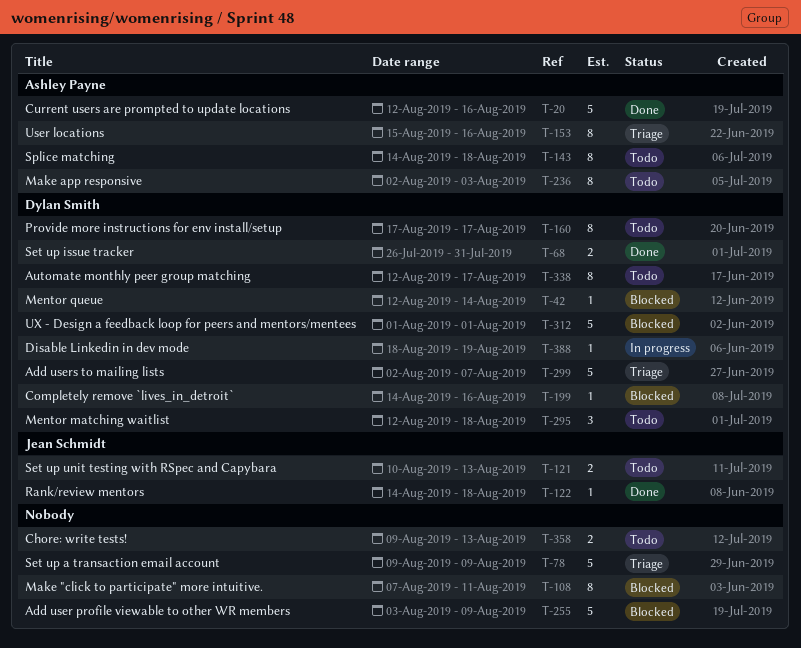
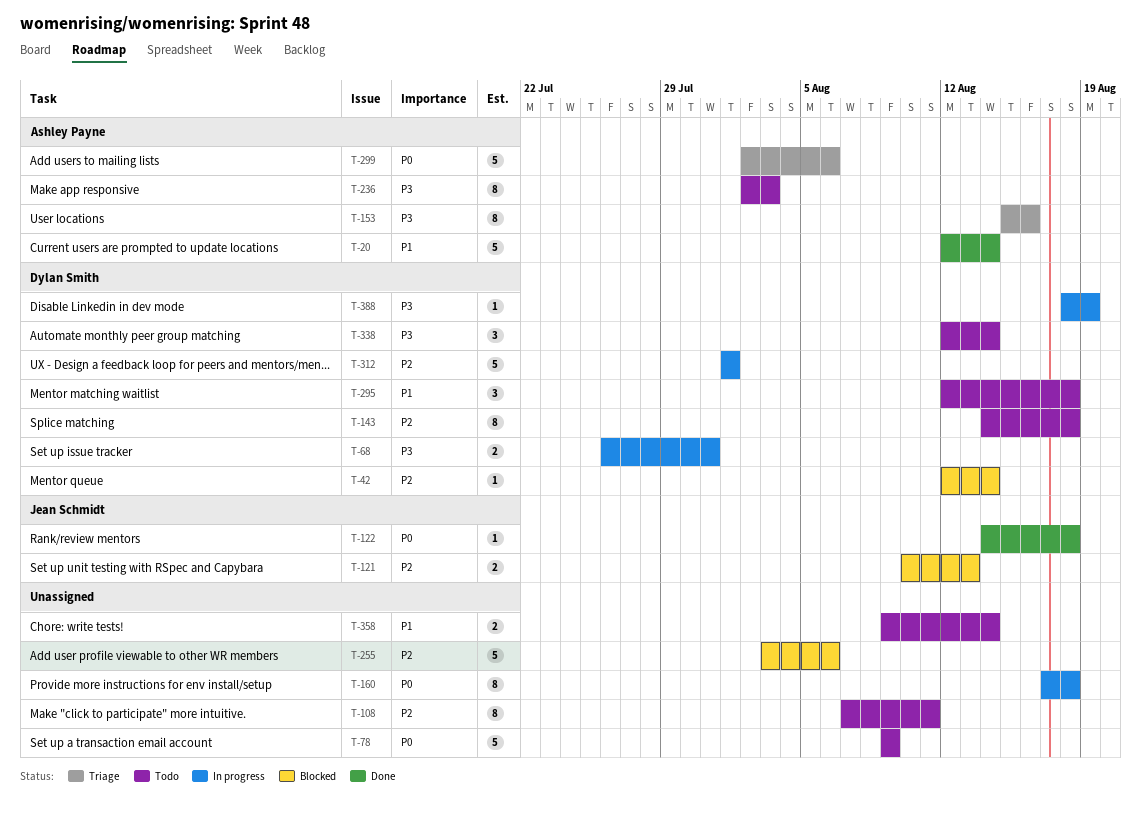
T-20, due: Aug 16 -> Aug 14
T-68, status: Done -> In progress
T-78, status: Triage -> Todo
T-108, status: Blocked -> Todo
T-121, status: Todo -> Blocked
T-143, owner: Ashley Payne -> Dylan Smith
T-160, status: Todo -> In progress
T-160, owner: Dylan Smith -> none
T-160, due: Aug 17 -> Aug 18
T-199: present -> none
T-255, due: Aug 9 -> Aug 6
T-299, owner: Dylan Smith -> Ashley Payne
T-299, due: Aug 7 -> Aug 6
T-312, status: Blocked -> In progress
T-338, estimate: 8 -> 3
T-338, due: Aug 17 -> Aug 14
T-358, due: Aug 13 -> Aug 14

